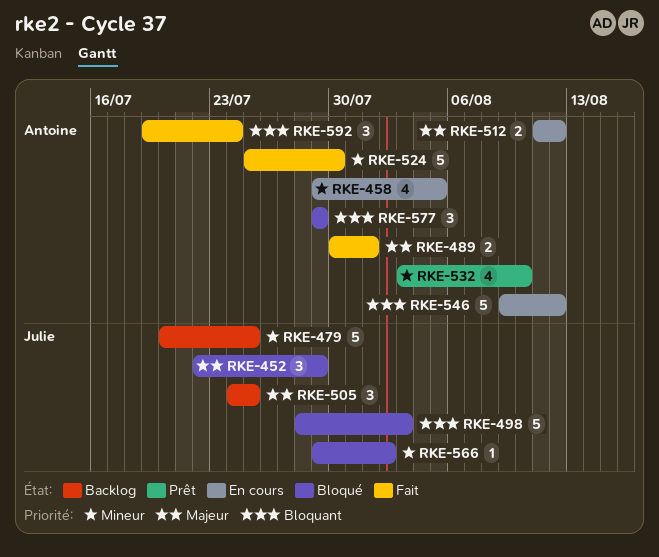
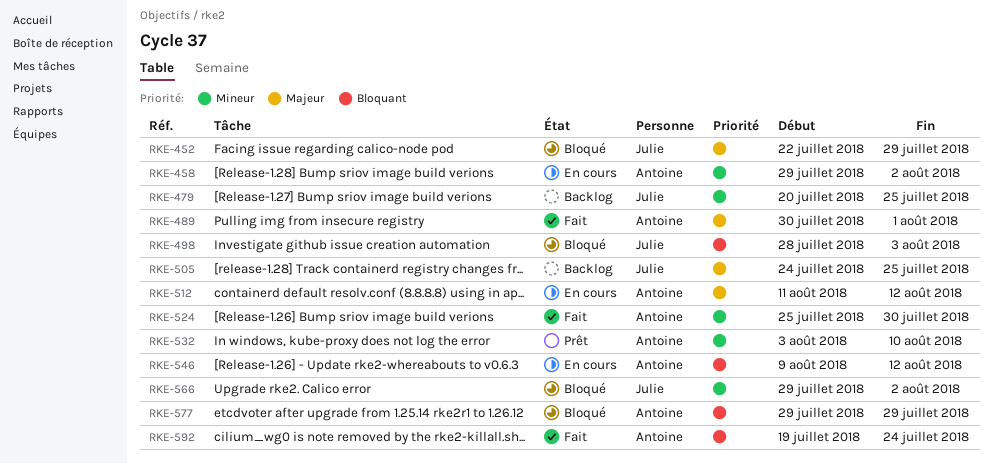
RKE-458, due: Aug 5 -> Aug 2

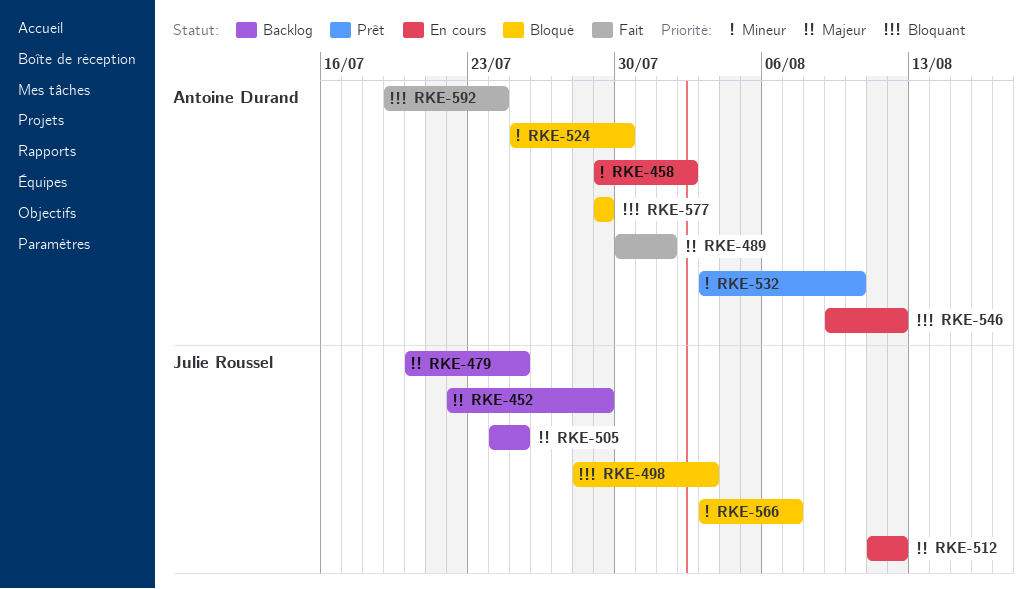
RKE-452, status: Bloqué -> Backlog
RKE-479, priority: Mineur -> Majeur
RKE-512, owner: Antoine Durand -> Julie Roussel
RKE-524, status: Fait -> Bloqué
RKE-566, start: Jul 29 -> Aug 3
RKE-566, due: Aug 2 -> Aug 7

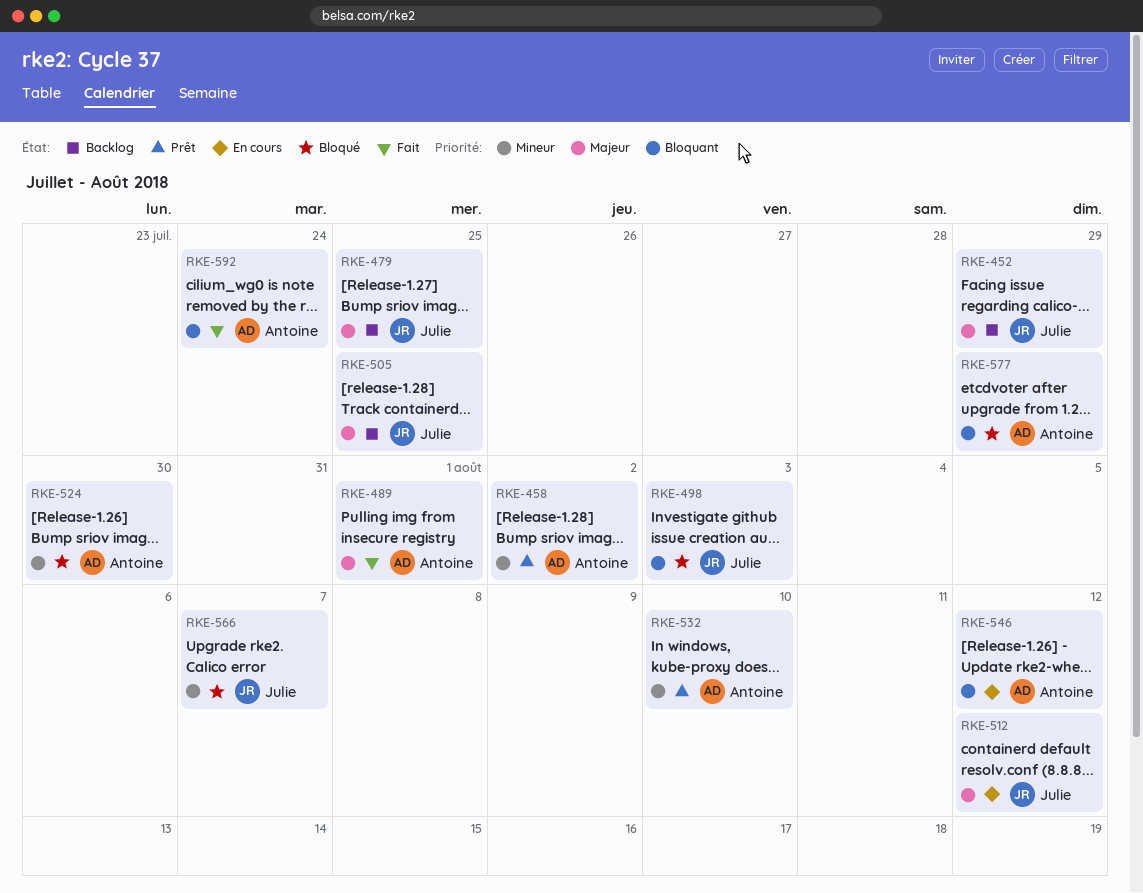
RKE-458, status: En cours -> Prêt

